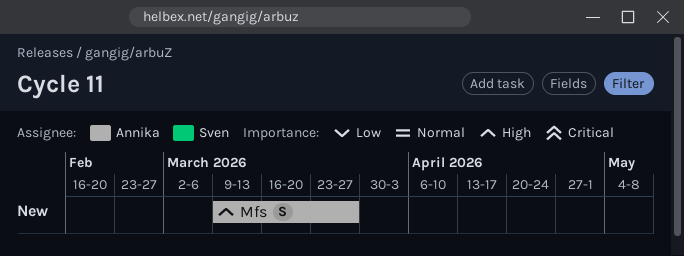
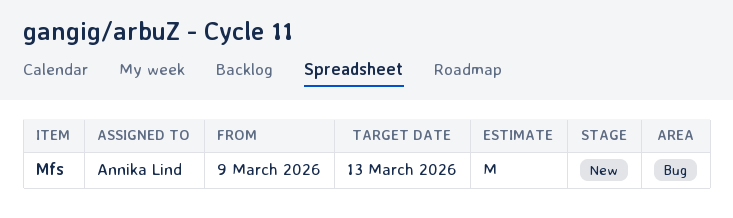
Mfs, estimate: S -> M
Mfs, due: Mar 27 -> Mar 13

